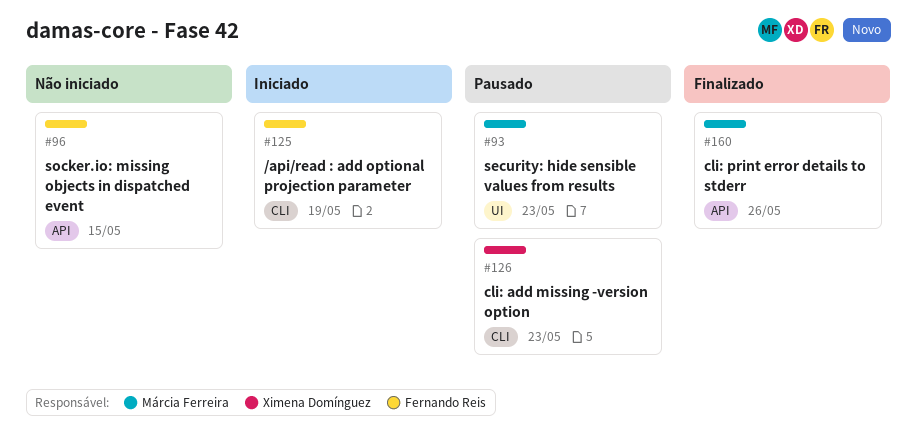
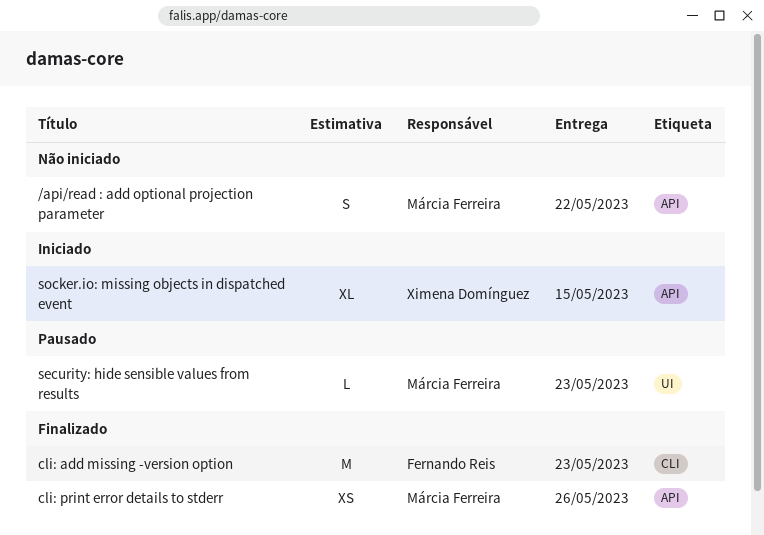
/api/read : add optional projection parameter, status: Iniciado -> Não iniciado
/api/read : add optional projection parameter, owner: Fernando Reis -> Márcia Ferreira
/api/read : add optional projection parameter, label: CLI -> API
/api/read : add optional projection parameter, due: May 19 -> May 22
cli: add missing -version option, status: Pausado -> Finalizado
cli: add missing -version option, owner: Ximena Domínguez -> Fernando Reis
socker.io: missing objects in dispatched event, status: Não iniciado -> Iniciado
socker.io: missing objects in dispatched event, owner: Fernando Reis -> Ximena Domínguez

